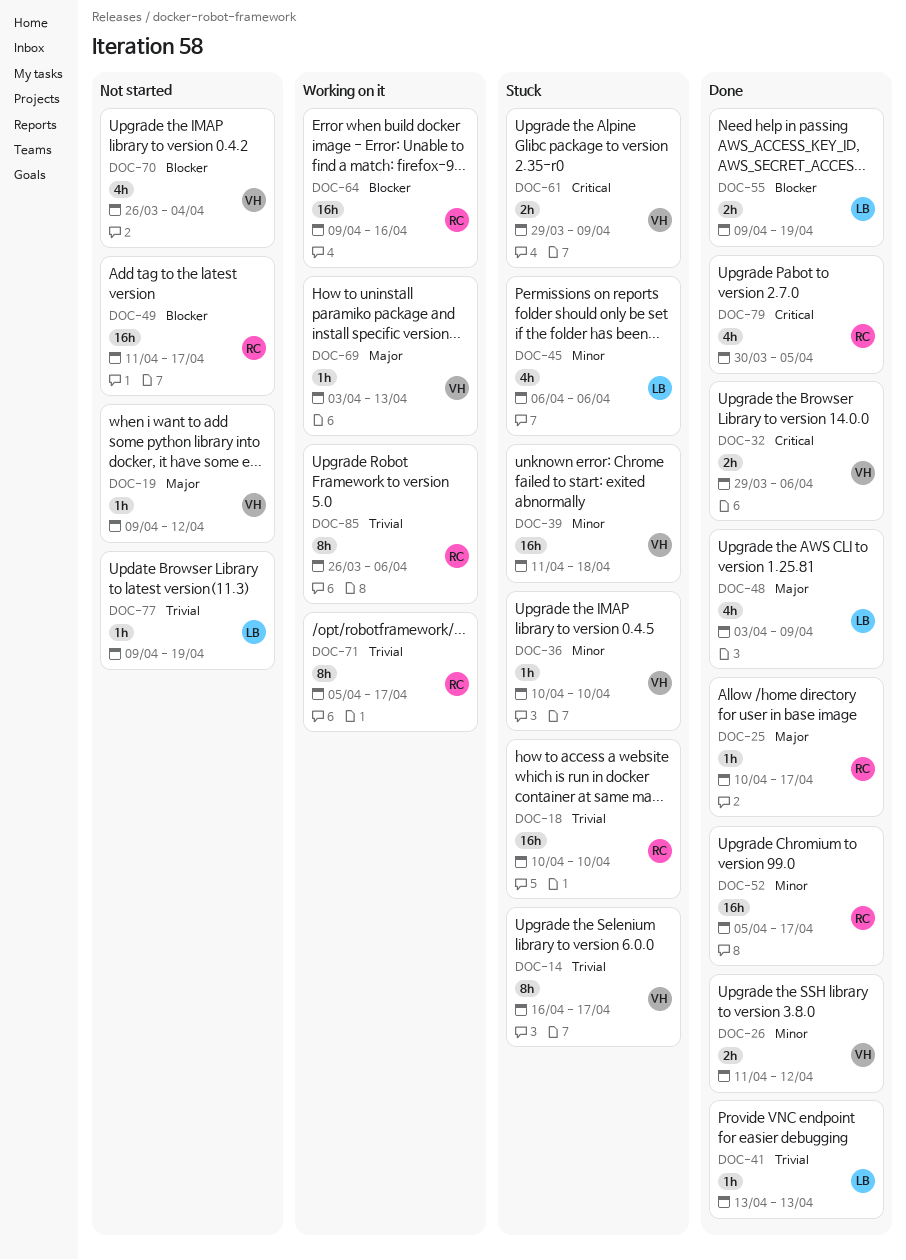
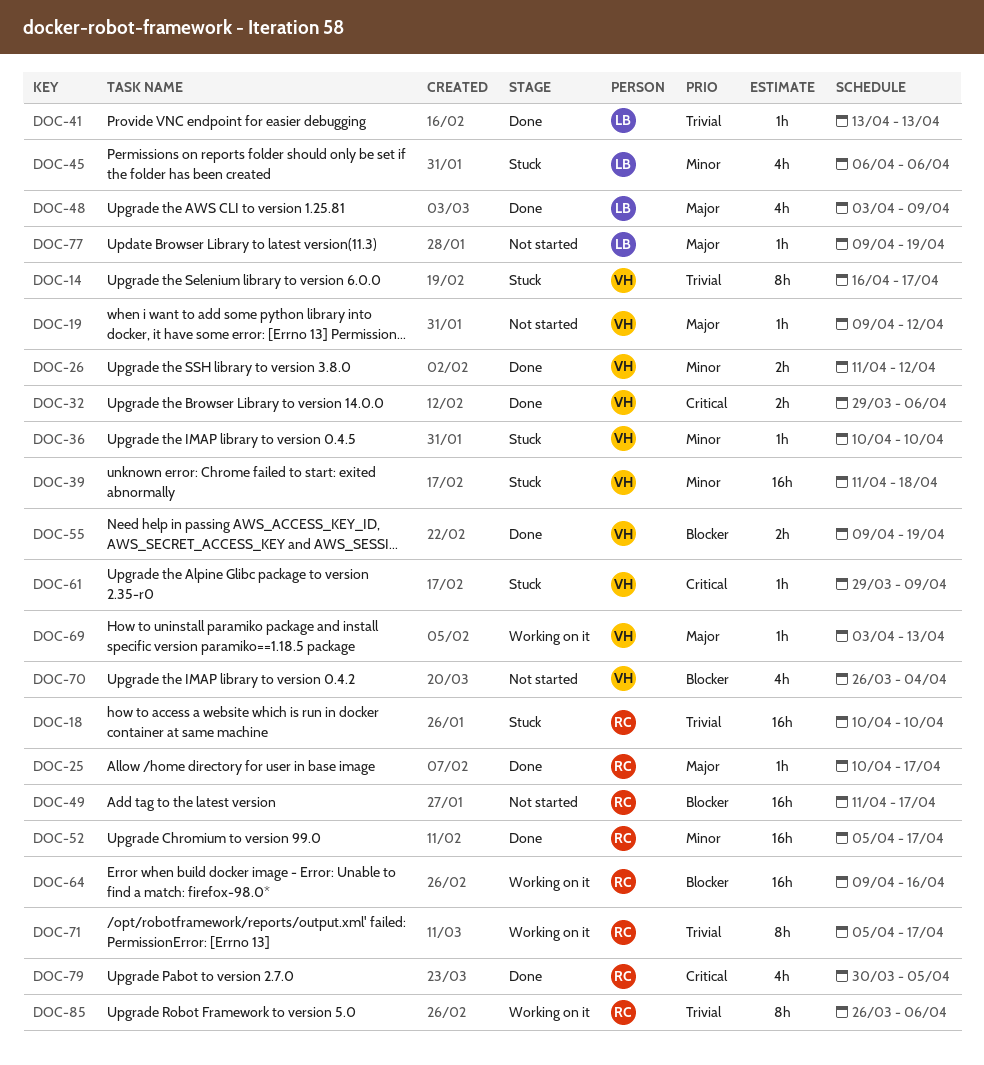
DOC-55, owner: LB -> VH
DOC-61, estimate: 2h -> 1h
DOC-77, priority: Trivial -> Major

